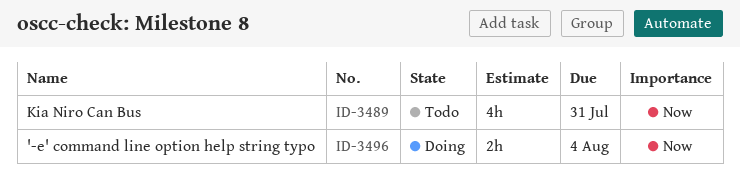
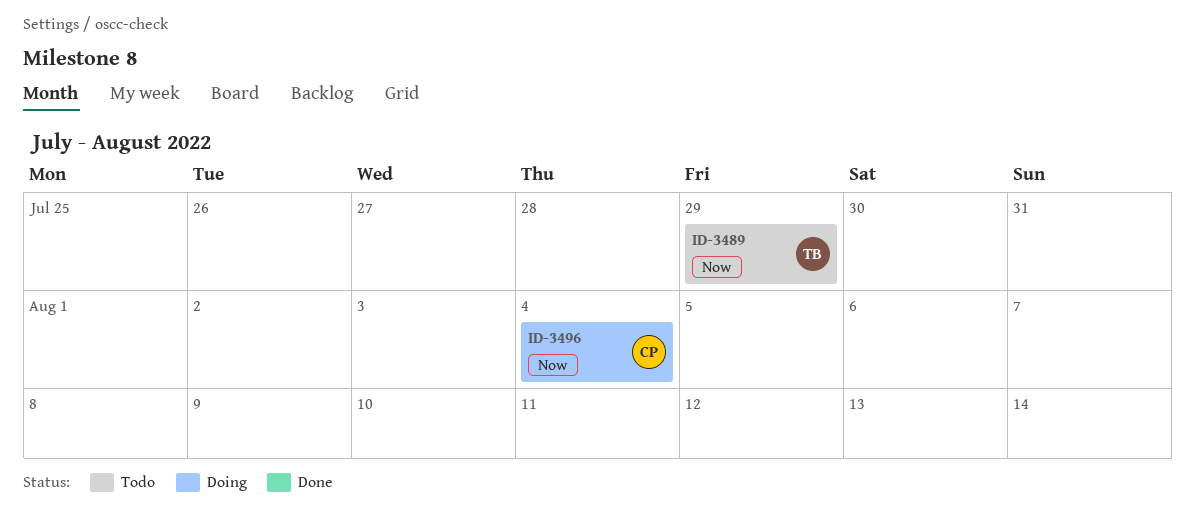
ID-3489, due: Jul 31 -> Jul 29

